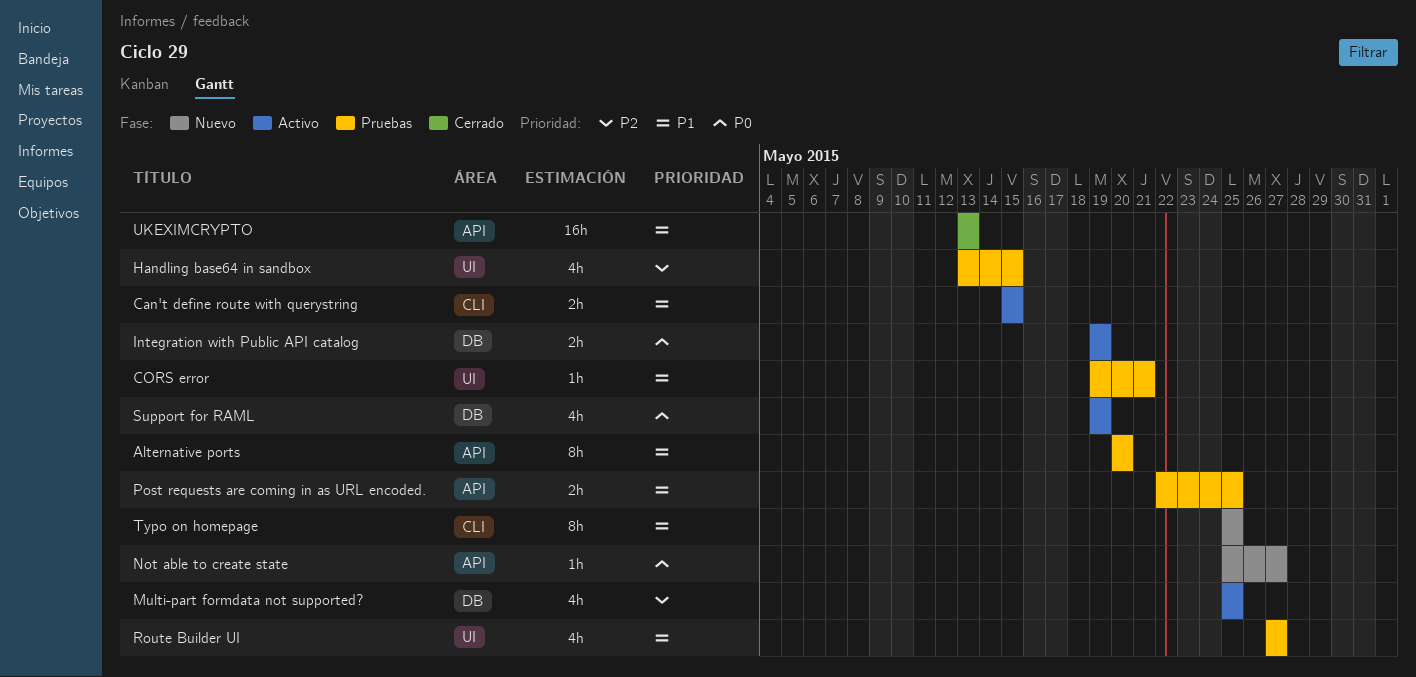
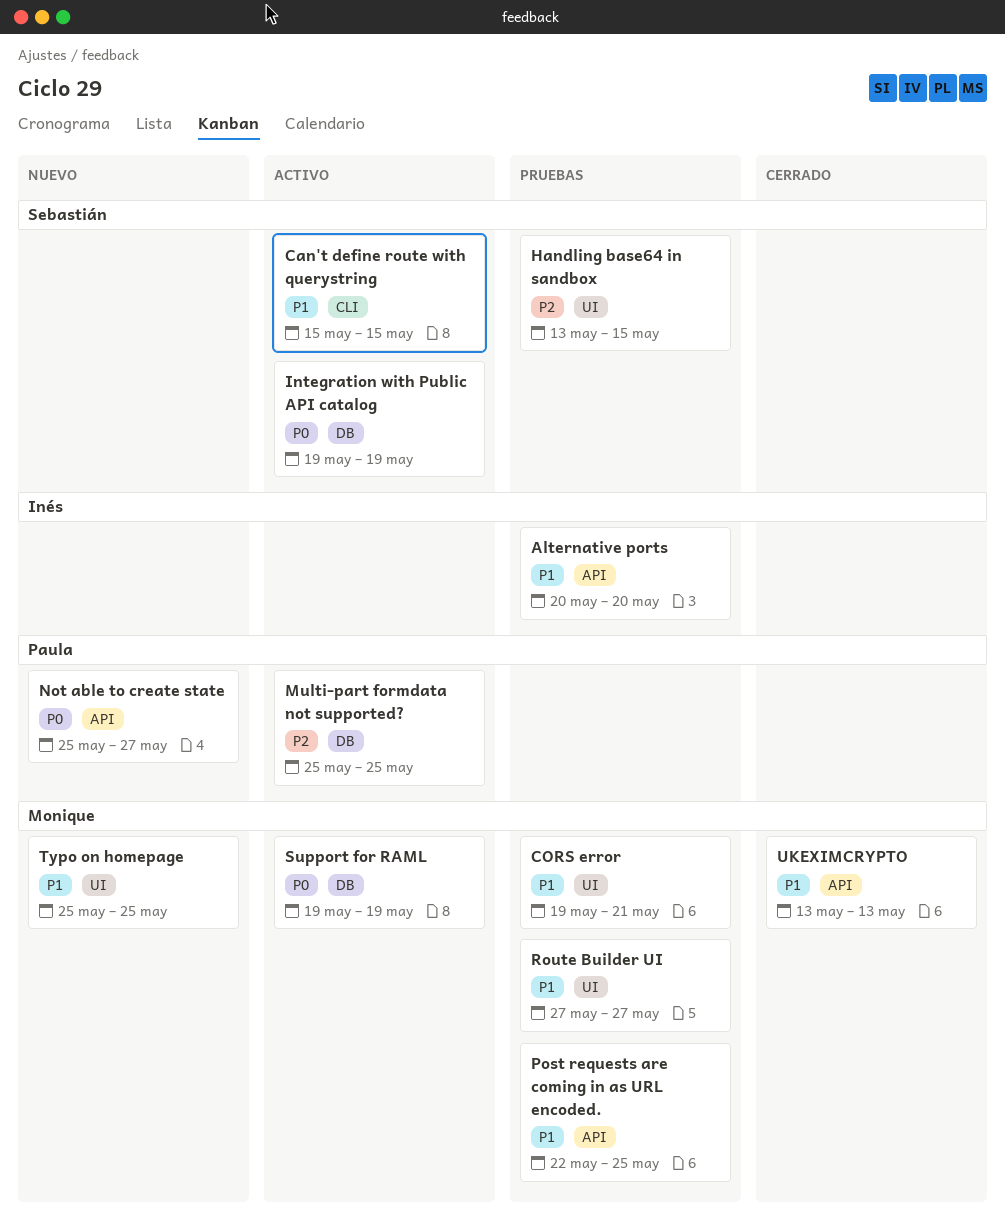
Typo on homepage, label: CLI -> UI

